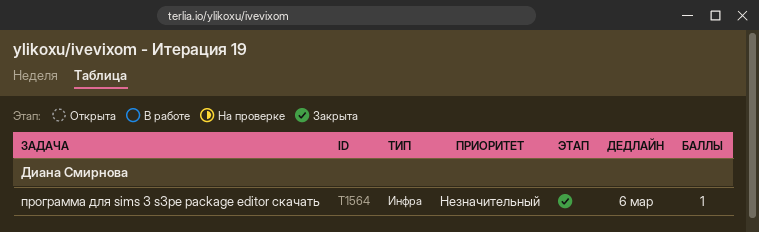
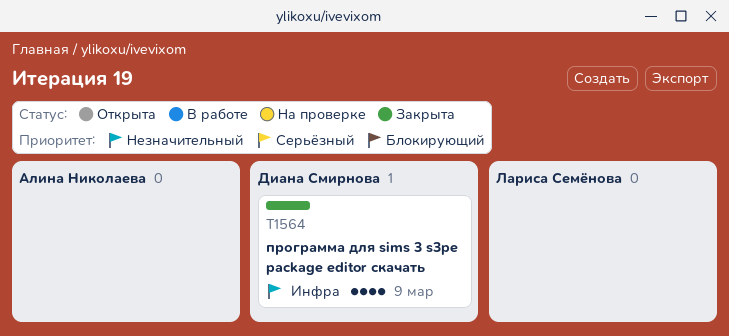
T1564, estimate: 1 -> 4
T1564, due: Mar 6 -> Mar 9

